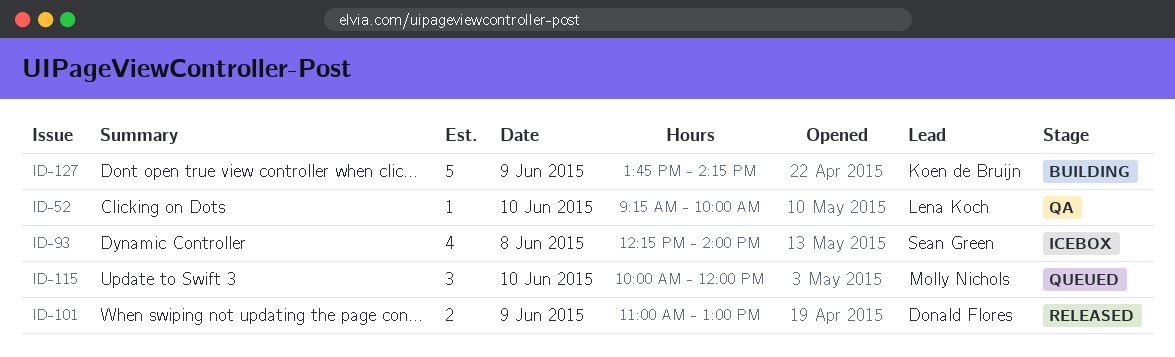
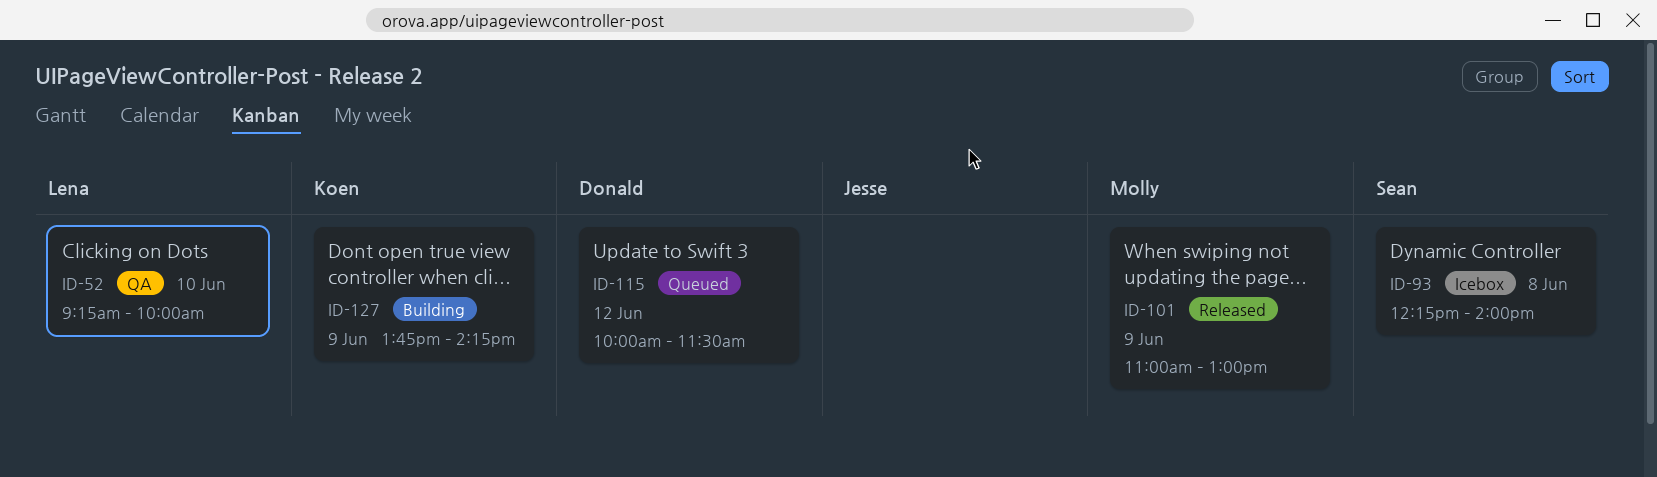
ID-101, owner: Donald Flores -> Molly Nichols
ID-115, owner: Molly Nichols -> Donald Flores
ID-115, day: Jun 10 -> Jun 12
ID-115, ends: 12:00 -> 11:30

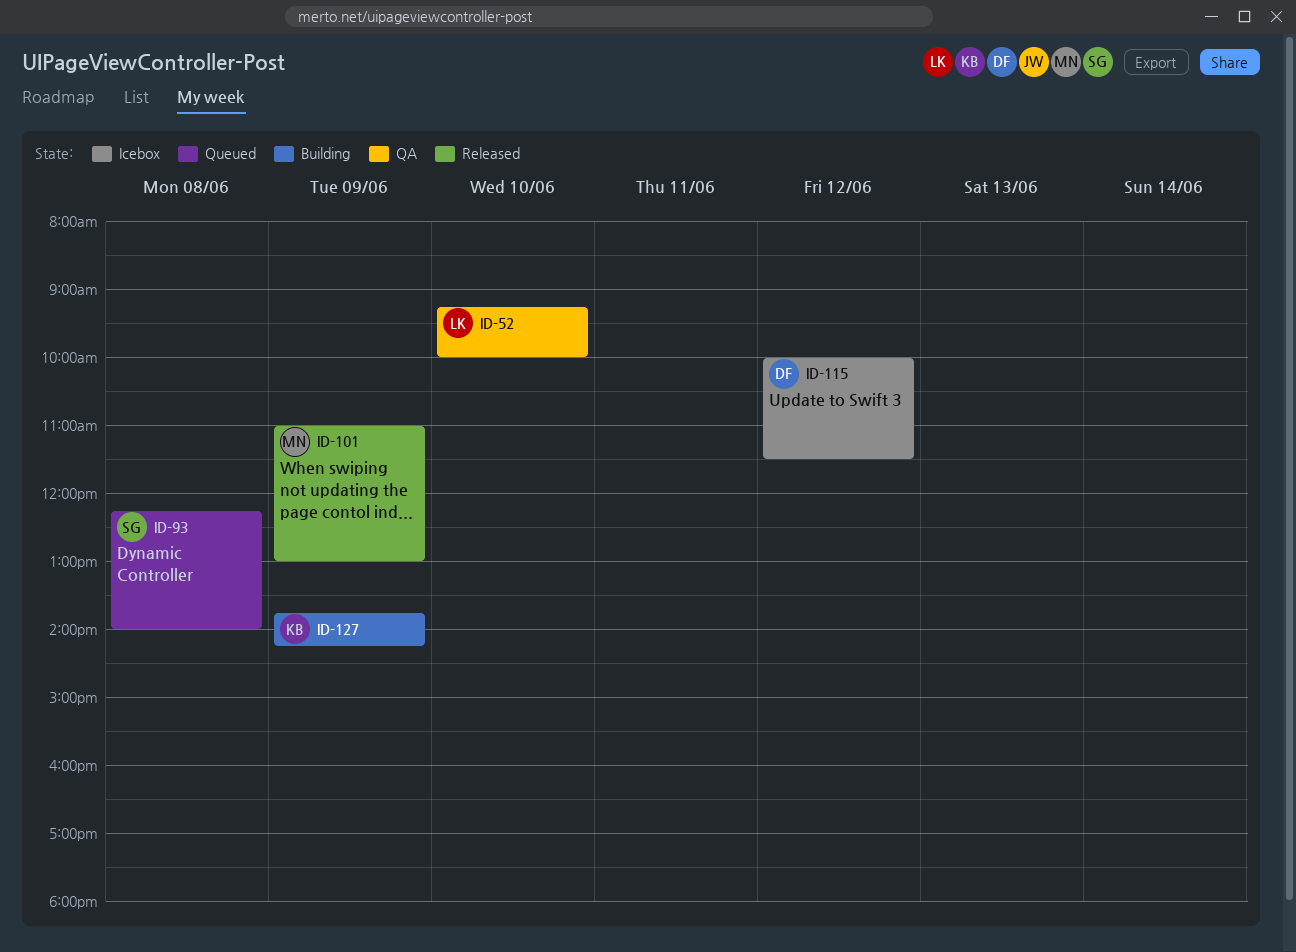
ID-93, status: Icebox -> Queued
ID-115, status: Queued -> Icebox

